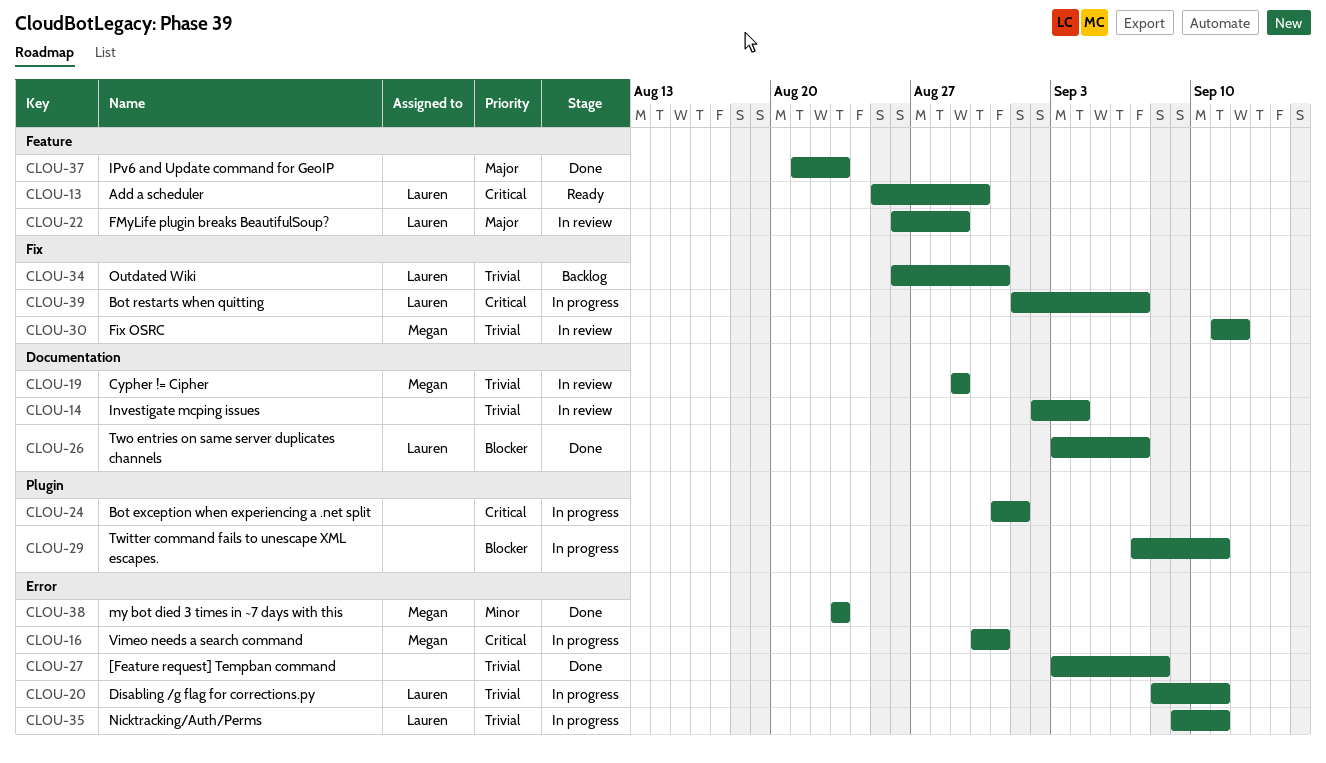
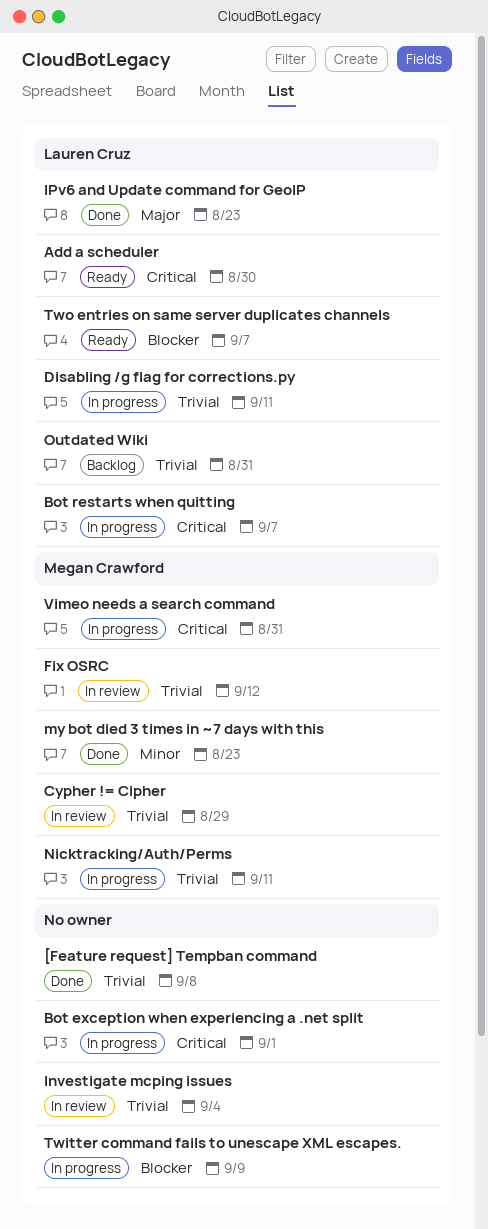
FMyLife plugin breaks BeautifulSoup?: present -> none
IPv6 and Update command for GeoIP, owner: none -> Lauren Cruz
Nicktracking/Auth/Perms, owner: Lauren Cruz -> Megan Crawford
Twitter command fails to unescape XML escapes., due: Sep 11 -> Sep 9
Two entries on same server duplicates channels, status: Done -> Ready

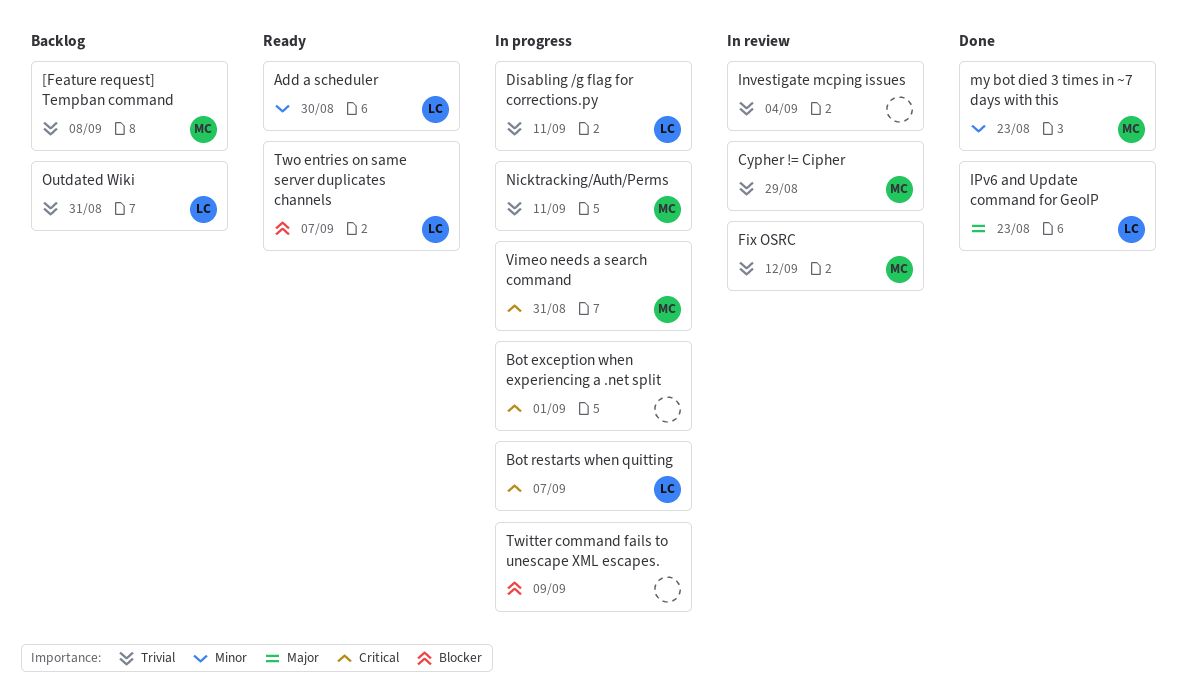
[Feature request] Tempban command, status: Done -> Backlog
[Feature request] Tempban command, owner: none -> Megan Crawford
Add a scheduler, priority: Critical -> Minor

